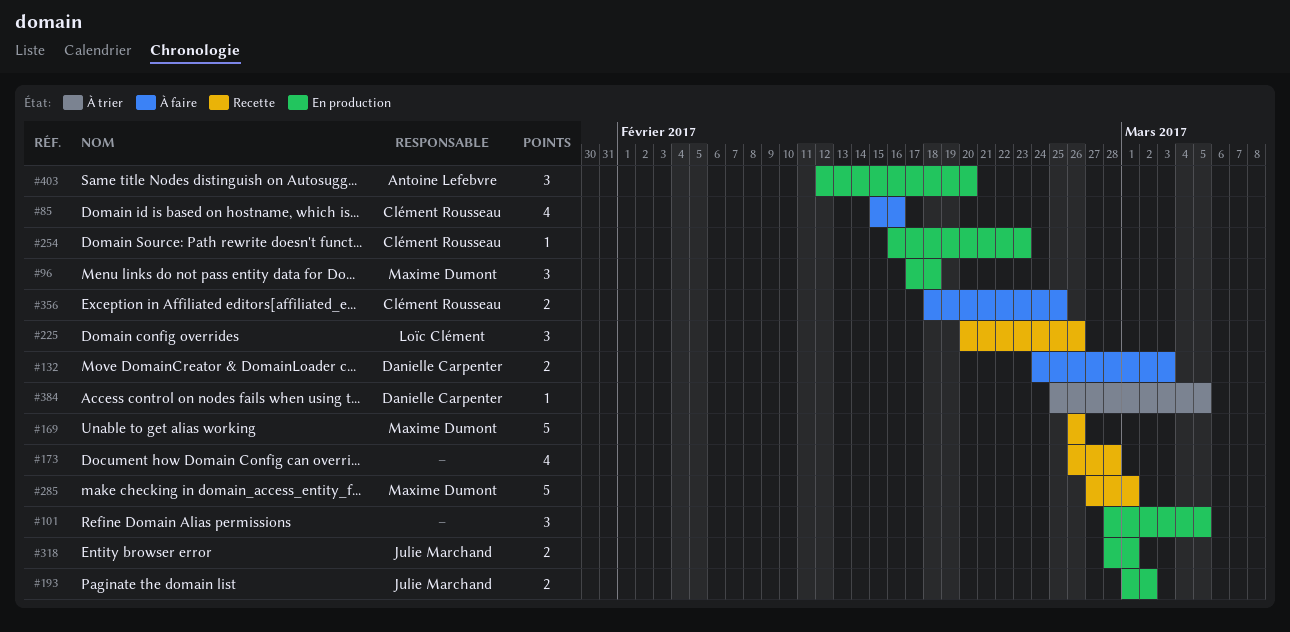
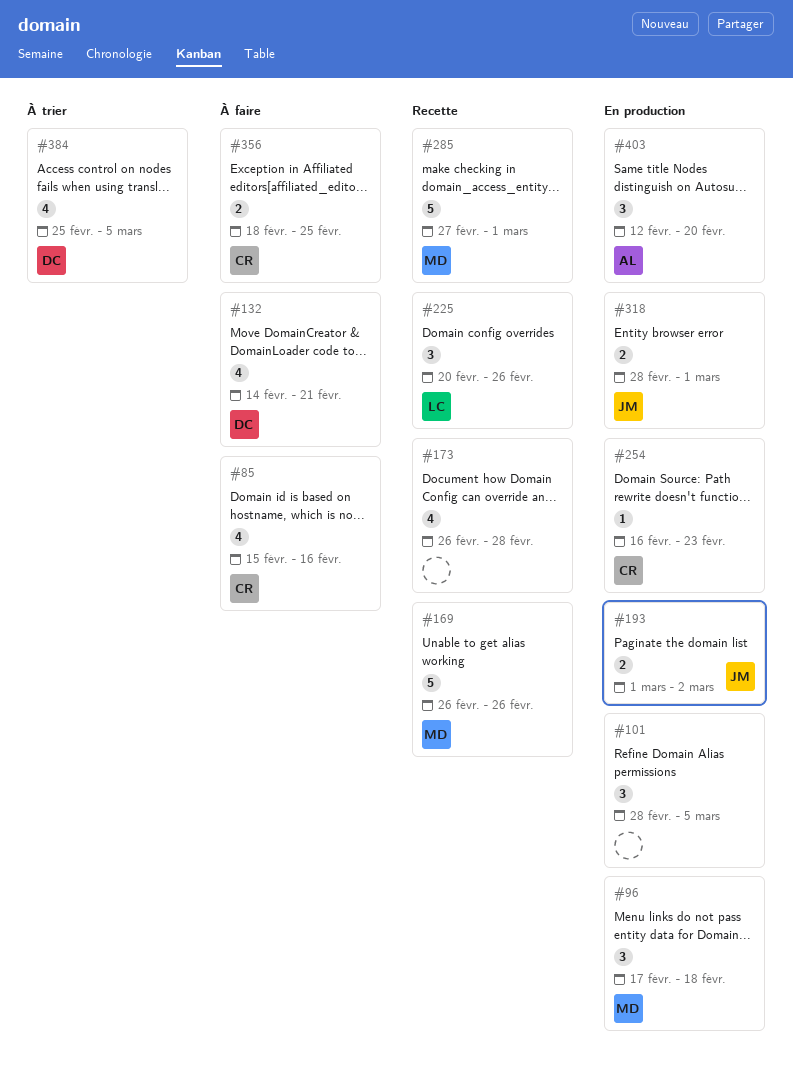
#132, estimate: 2 -> 4
#132, start: Feb 24 -> Feb 14
#132, due: Mar 3 -> Feb 21
#384, estimate: 1 -> 4

